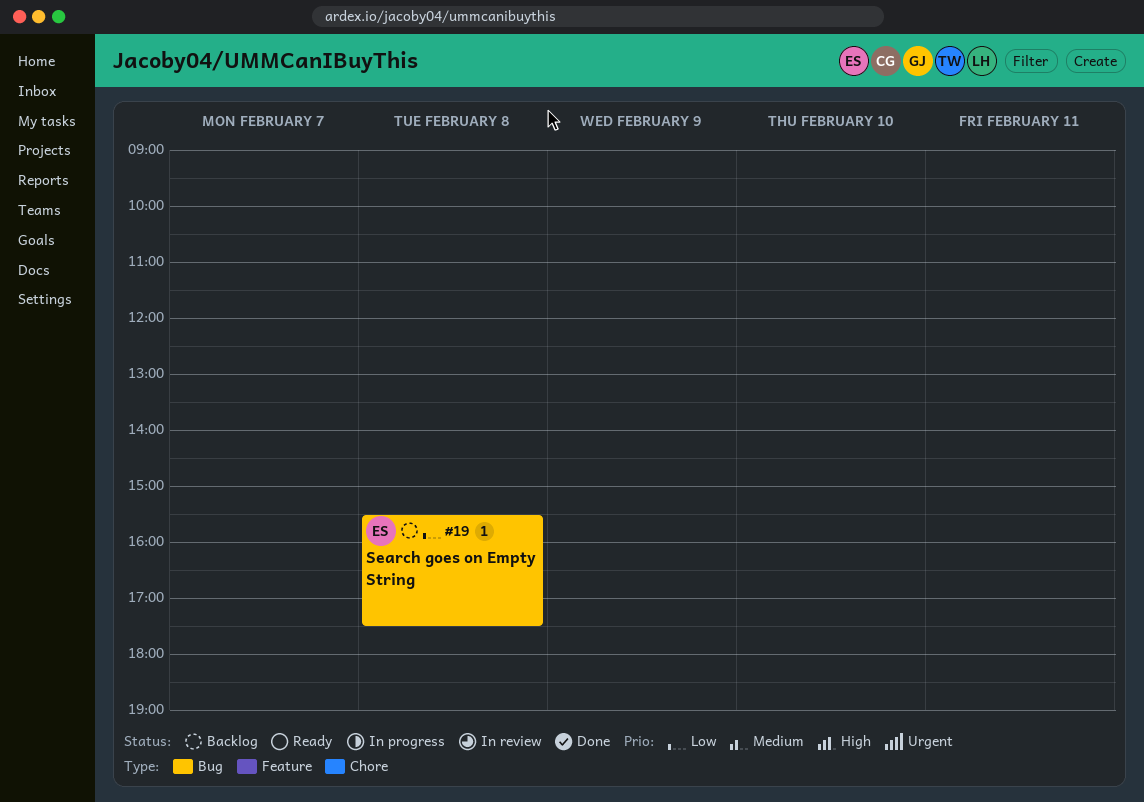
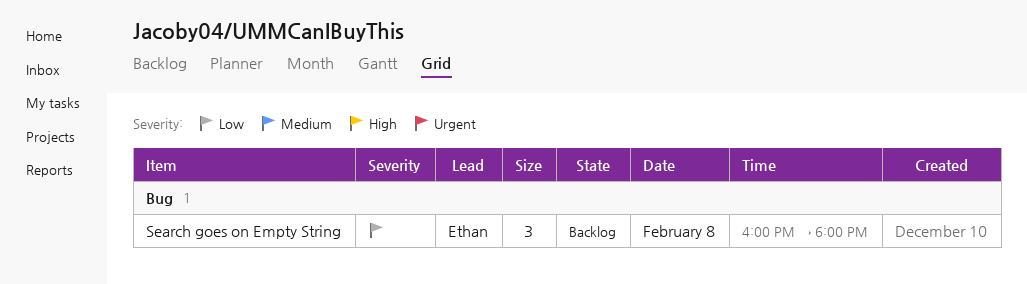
Search goes on Empty String, estimate: 1 -> 3
Search goes on Empty String, begins: 15:30 -> 16:00
Search goes on Empty String, ends: 17:30 -> 18:00

